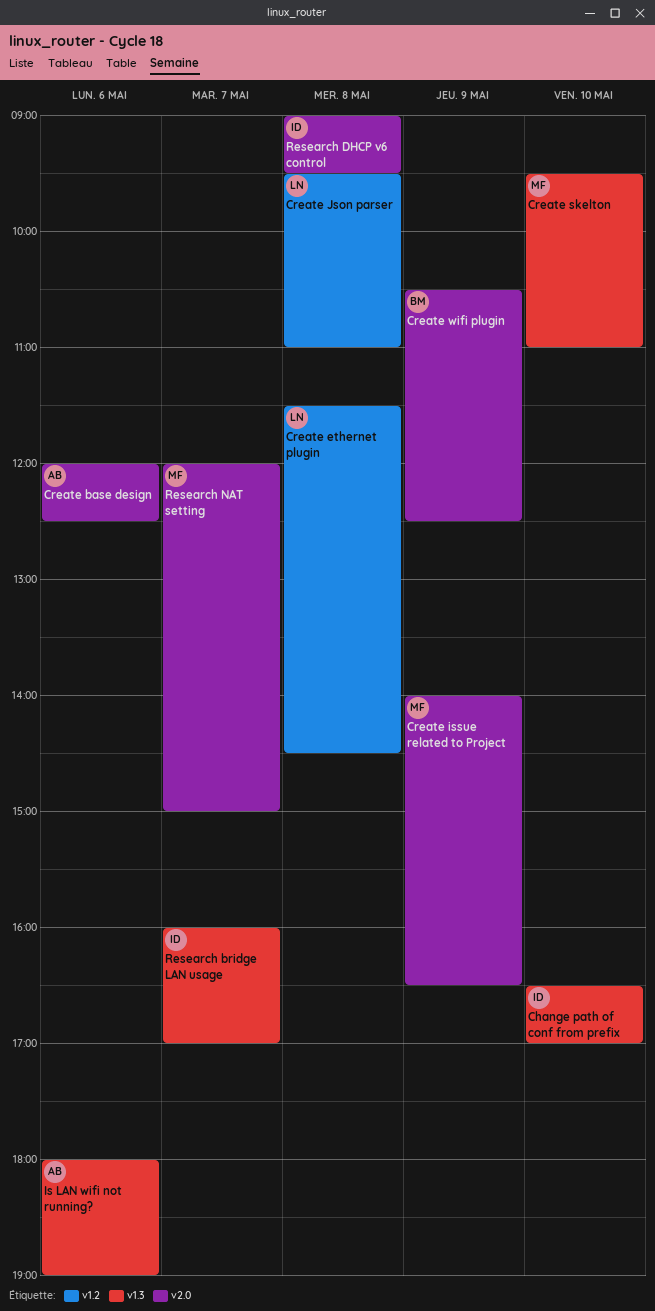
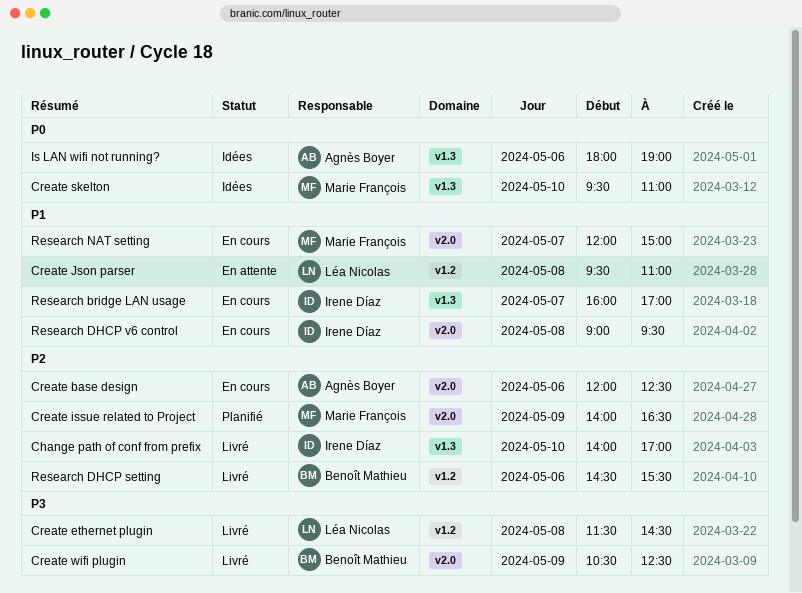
Change path of conf from prefix, begins: 16:30 -> 14:00
Research DHCP setting: none -> present

